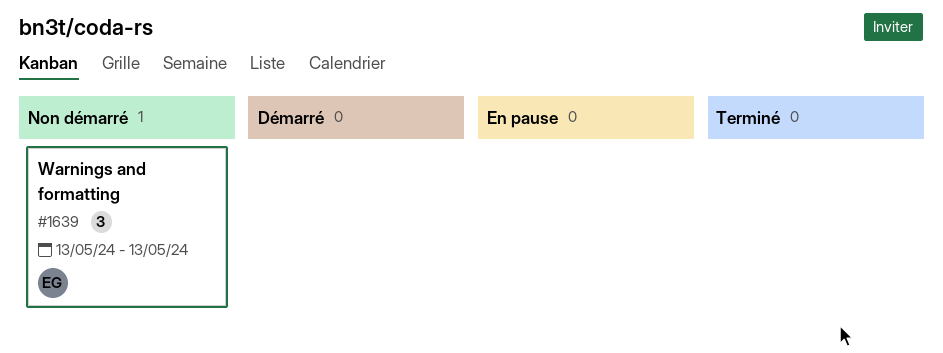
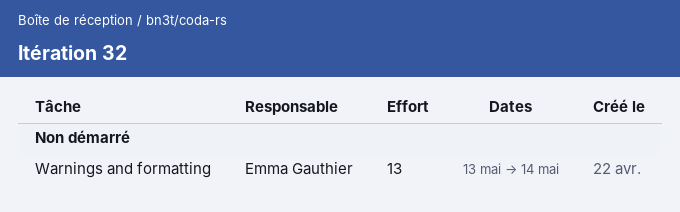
Warnings and formatting, estimate: 3 -> 13
Warnings and formatting, due: May 13 -> May 14

